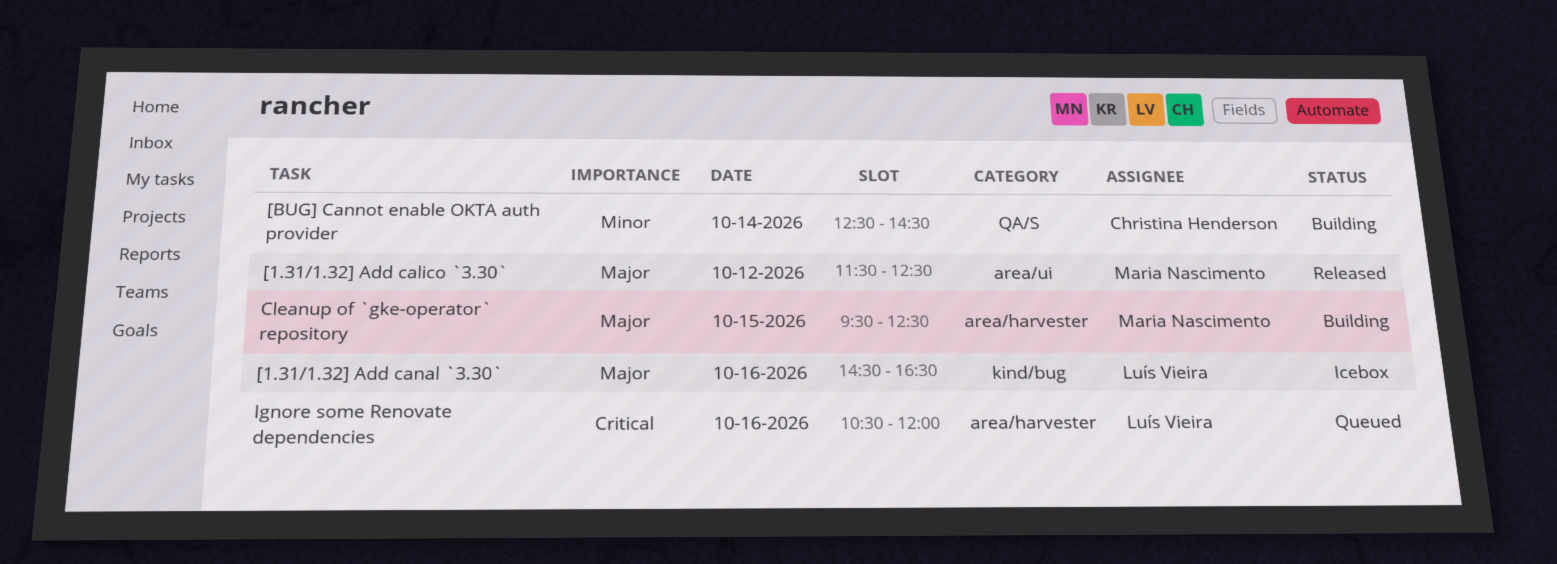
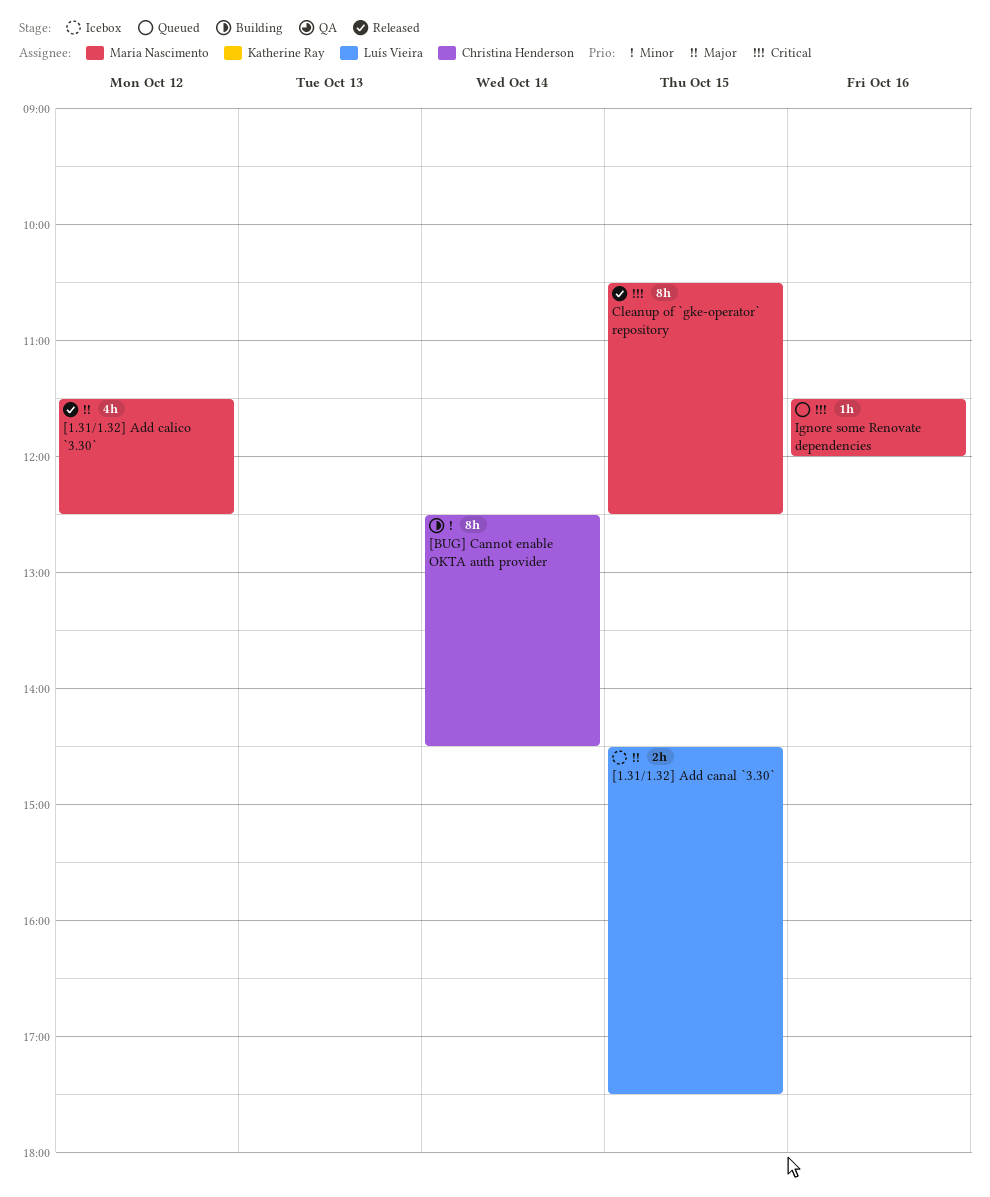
[1.31/1.32] Add canal `3.30`, day: Oct 16 -> Oct 15
[1.31/1.32] Add canal `3.30`, ends: 16:30 -> 17:30
Cleanup of `gke-operator` repository, status: Building -> Released
Cleanup of `gke-operator` repository, priority: Major -> Critical
Cleanup of `gke-operator` repository, begins: 09:30 -> 10:30
Ignore some Renovate dependencies, owner: Luís Vieira -> Maria Nascimento
Ignore some Renovate dependencies, begins: 10:30 -> 11:30

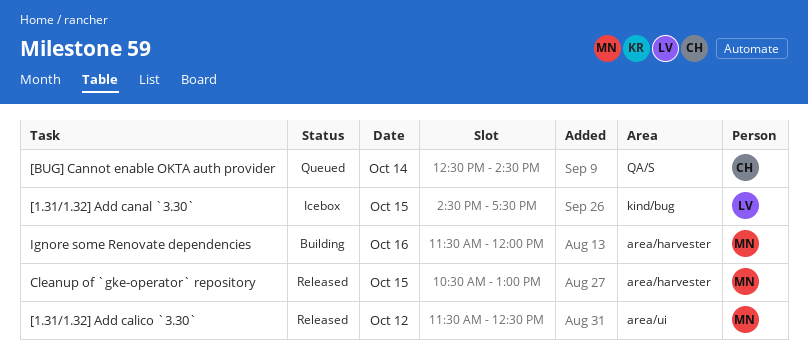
[BUG] Cannot enable OKTA auth provider, status: Building -> Queued
Cleanup of `gke-operator` repository, ends: 12:30 -> 13:00
Ignore some Renovate dependencies, status: Queued -> Building

